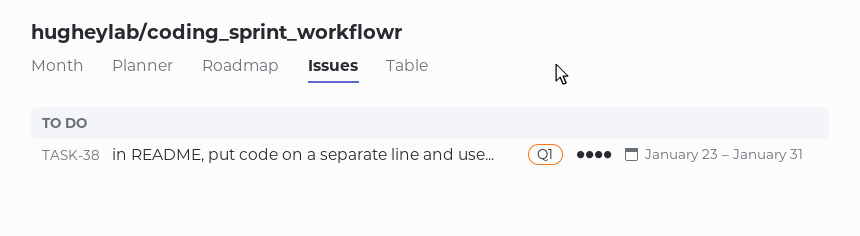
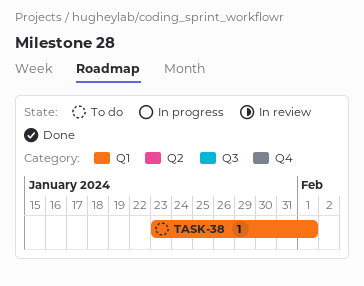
TASK-38, estimate: 4 -> 1
TASK-38, due: Jan 31 -> Feb 1

